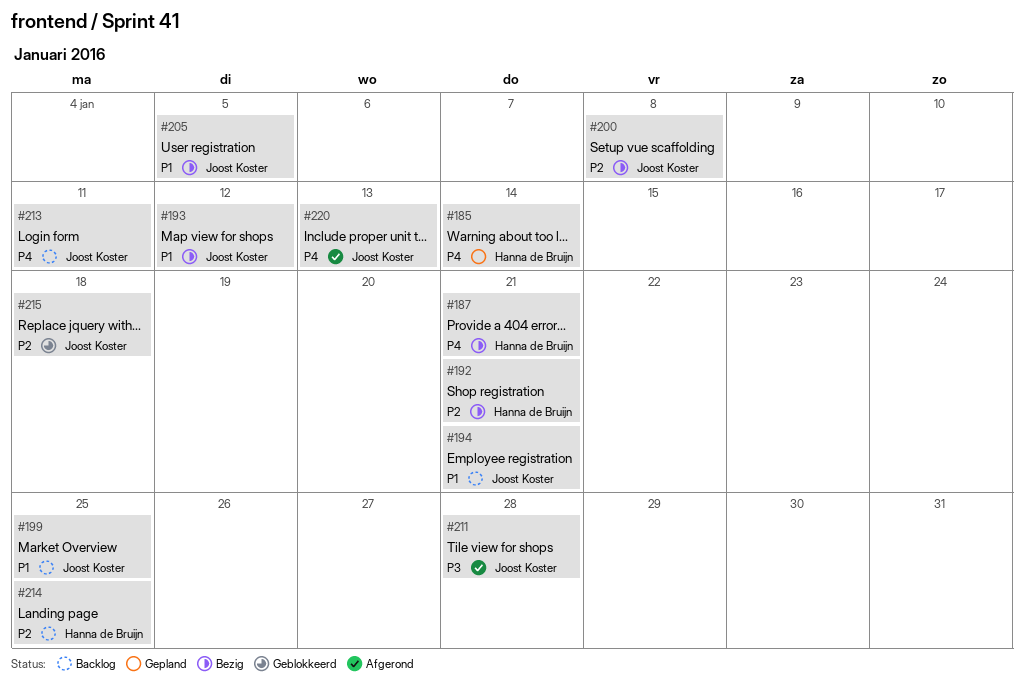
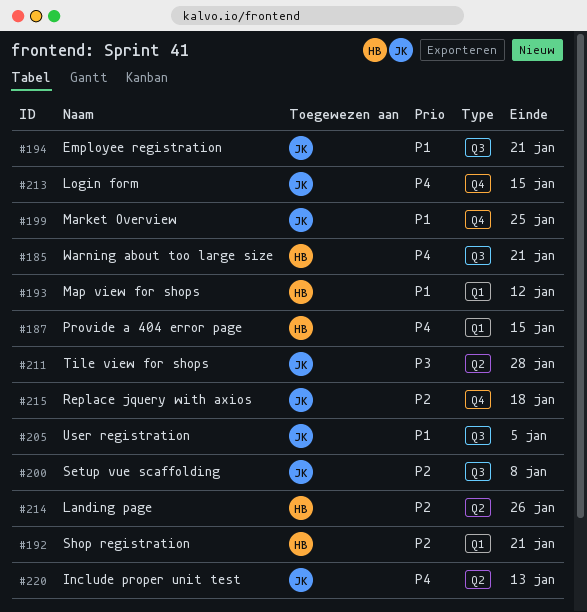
#185, due: Jan 14 -> Jan 21
#187, due: Jan 21 -> Jan 15
#193, owner: Joost Koster -> Hanna de Bruijn
#213, due: Jan 11 -> Jan 15
#214, due: Jan 25 -> Jan 26

